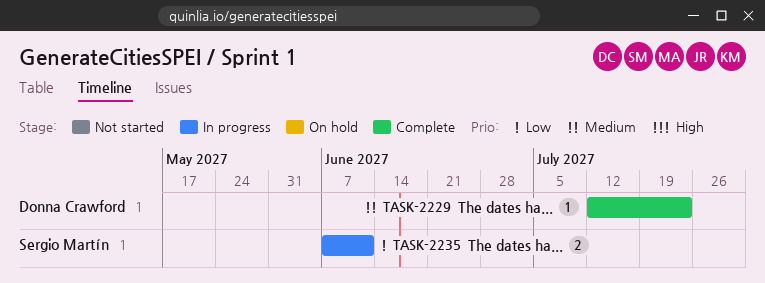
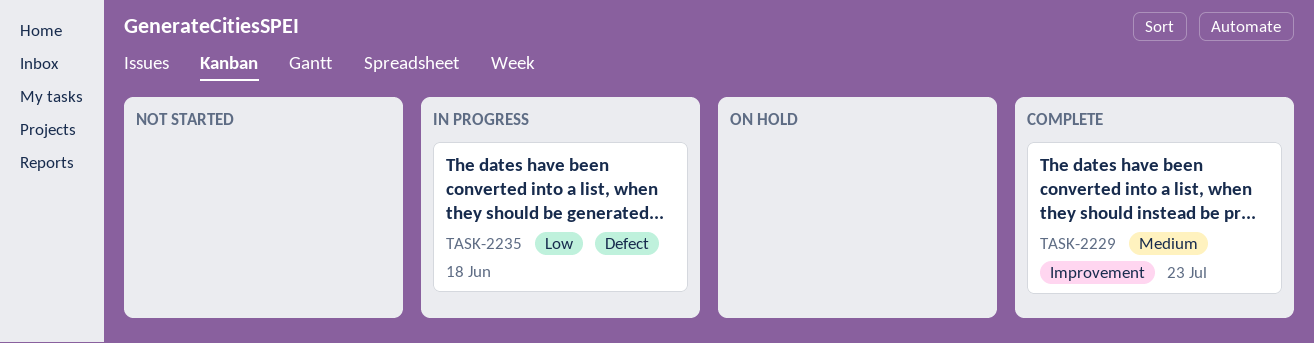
TASK-2235, due: Jun 11 -> Jun 18

